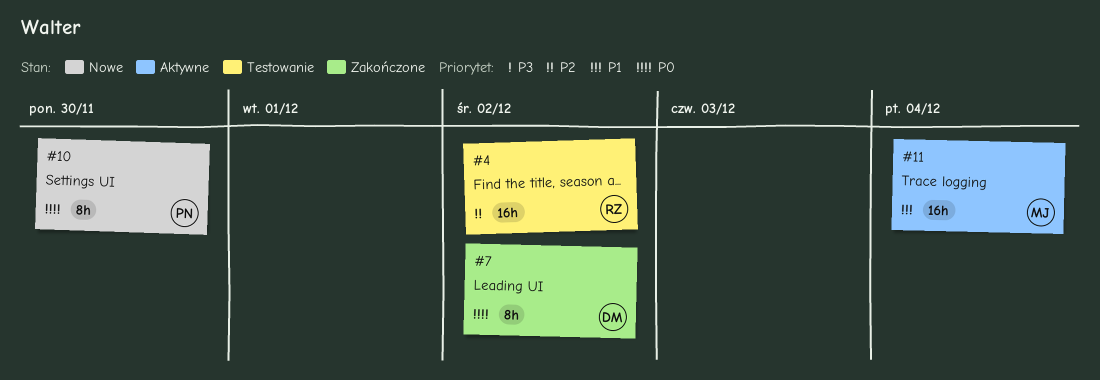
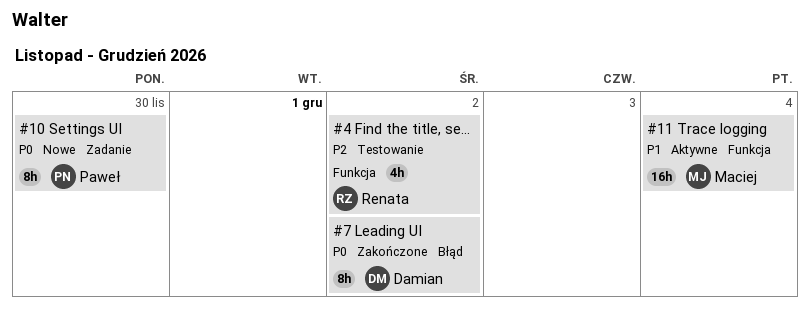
#4, estimate: 16h -> 4h

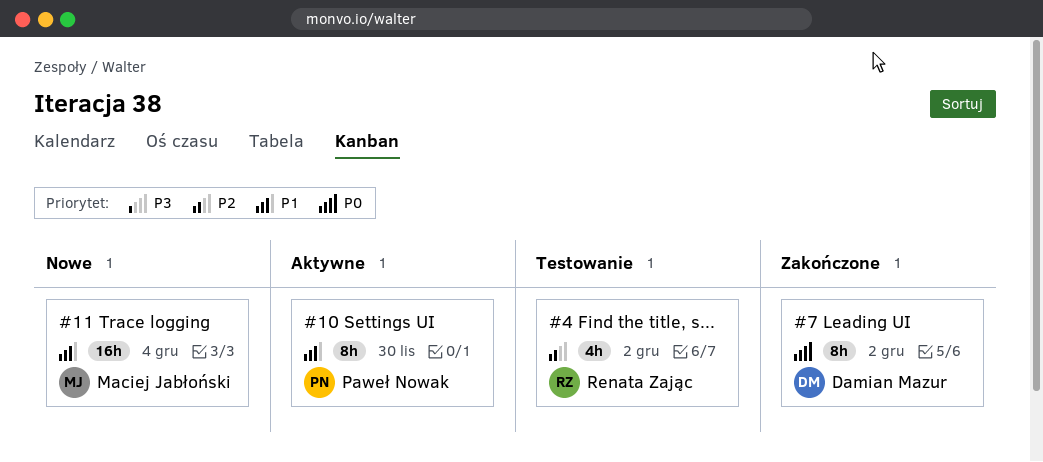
#10, status: Nowe -> Aktywne
#10, priority: P0 -> P1
#11, status: Aktywne -> Nowe

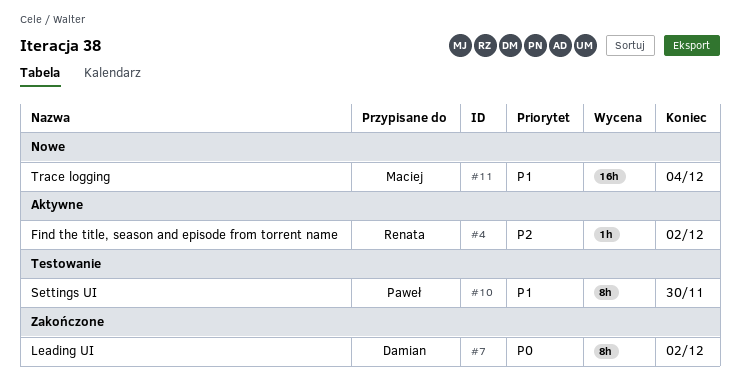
#4, status: Testowanie -> Aktywne
#4, estimate: 4h -> 1h
#10, status: Aktywne -> Testowanie

